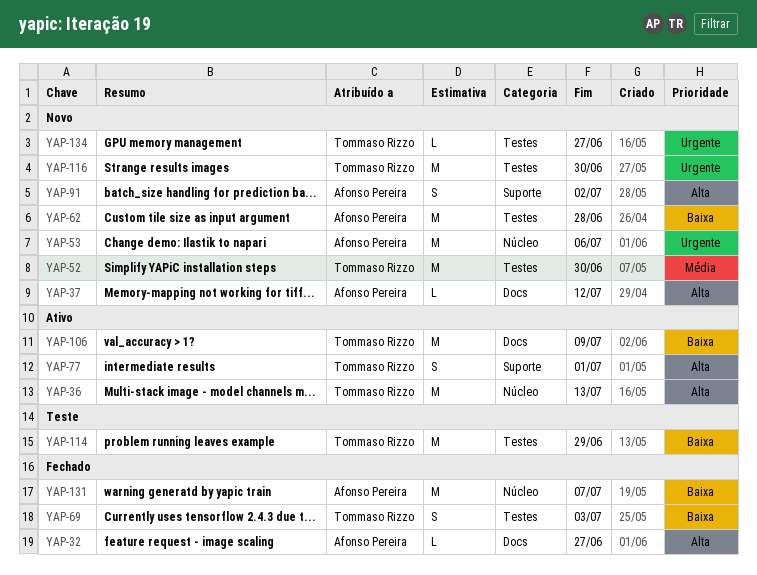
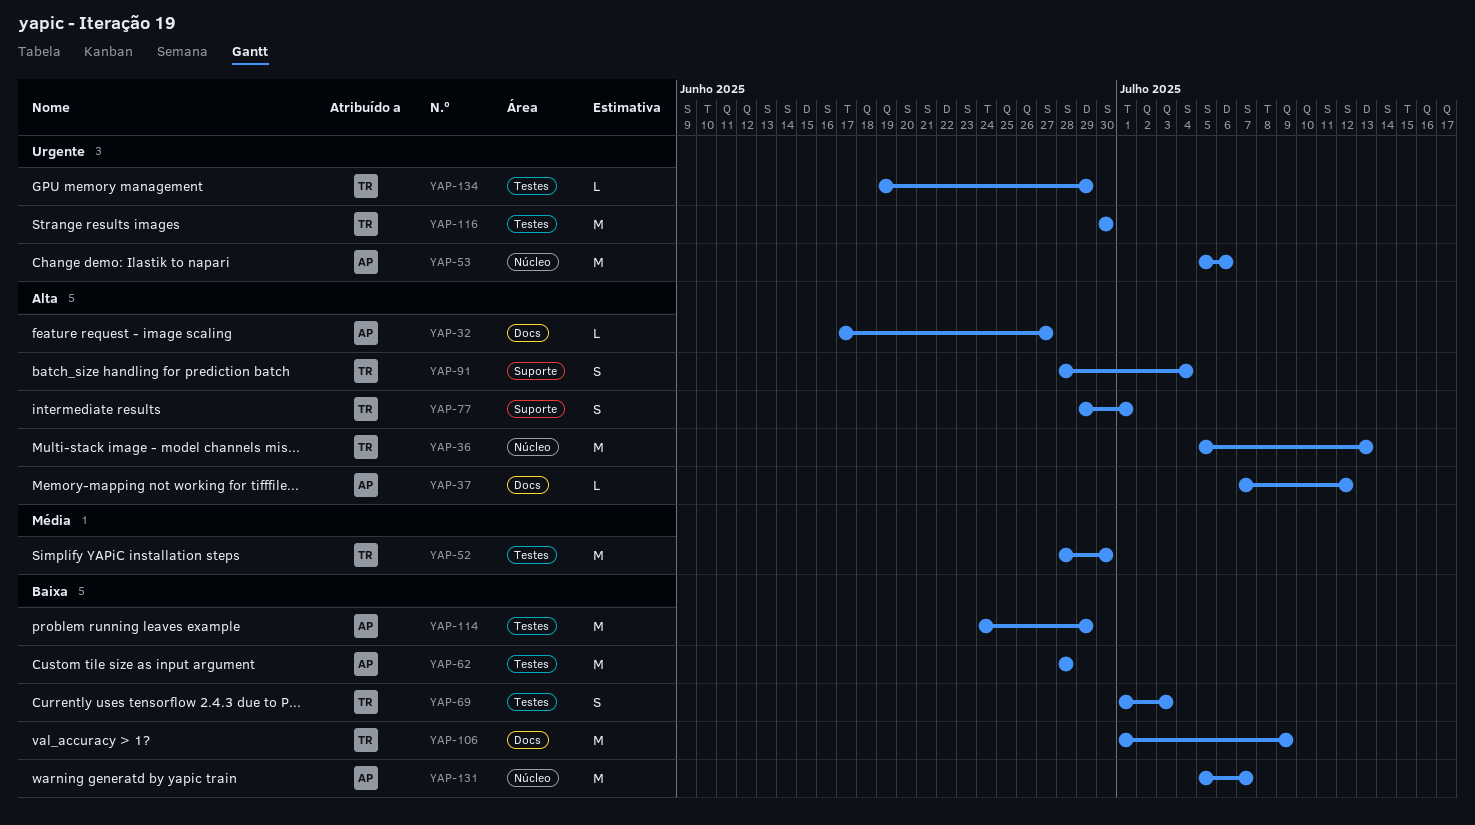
YAP-91, owner: Afonso Pereira -> Tommaso Rizzo
YAP-91, due: Jul 2 -> Jul 4
YAP-114, owner: Tommaso Rizzo -> Afonso Pereira
YAP-134, due: Jun 27 -> Jun 29

